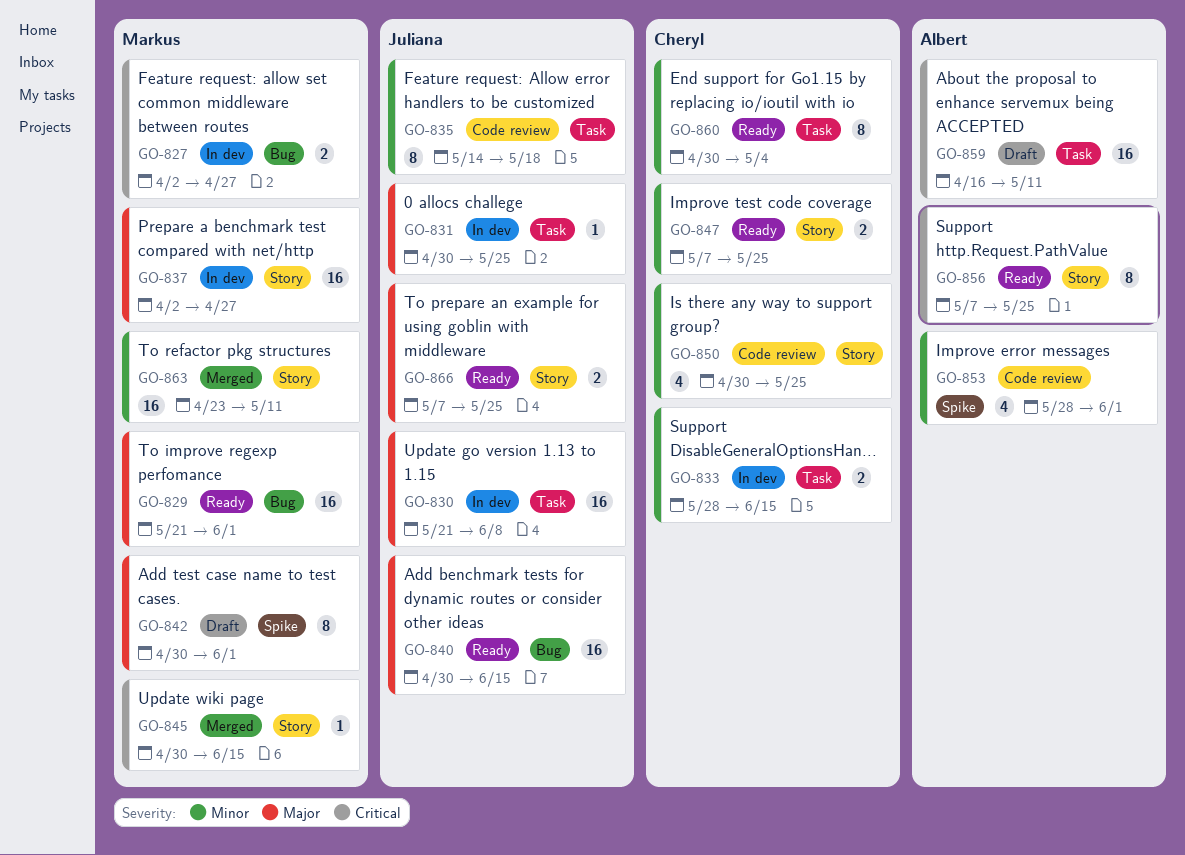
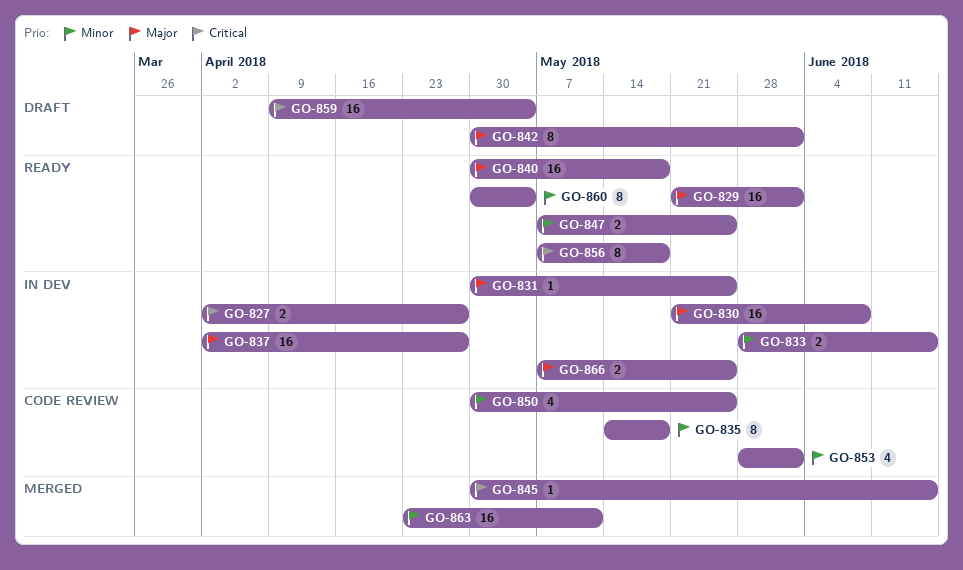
GO-840, due: Jun 15 -> May 18
GO-856, due: May 25 -> May 18
GO-859, start: Apr 16 -> Apr 9
GO-859, due: May 11 -> May 4
GO-866, status: Ready -> In dev

